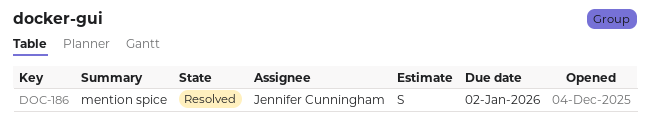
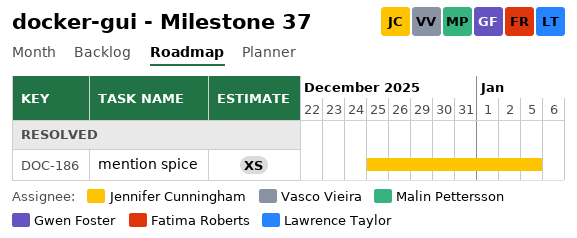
DOC-186, estimate: S -> XS
DOC-186, due: Jan 2 -> Jan 5

